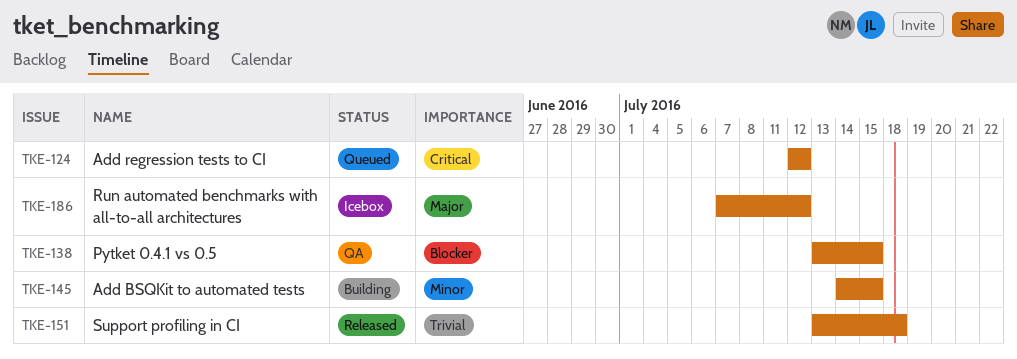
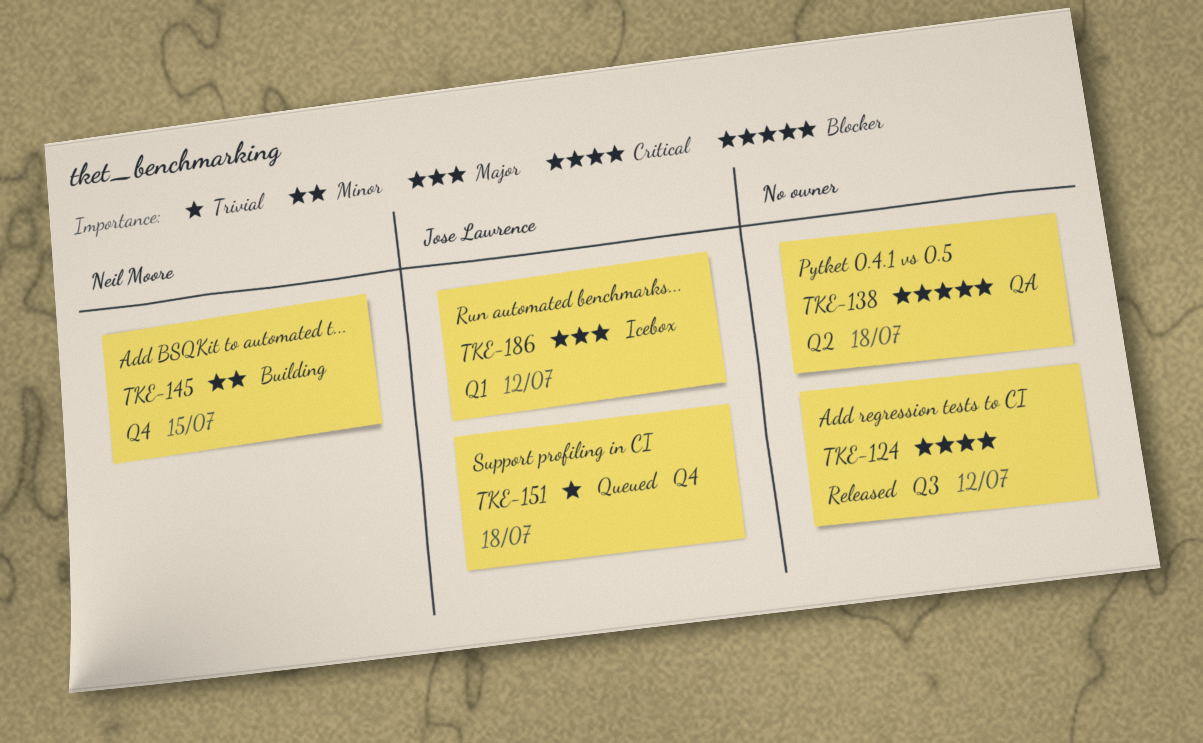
TKE-124, status: Queued -> Released
TKE-138, due: Jul 15 -> Jul 18
TKE-151, status: Released -> Queued

